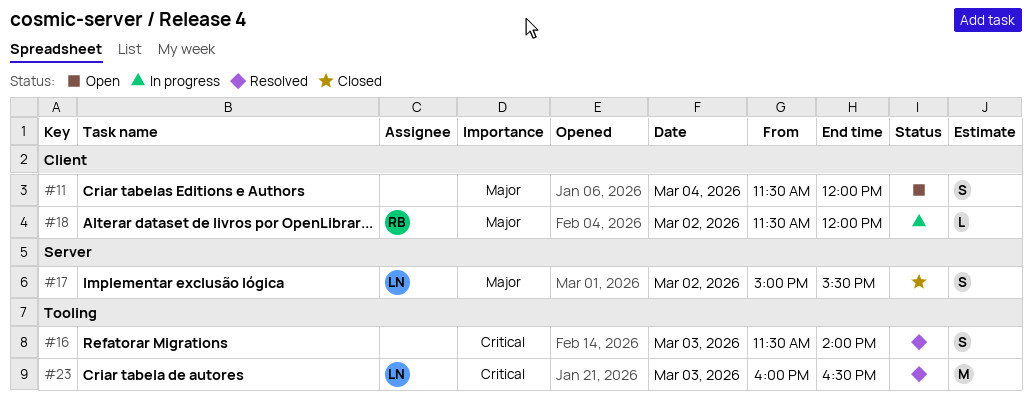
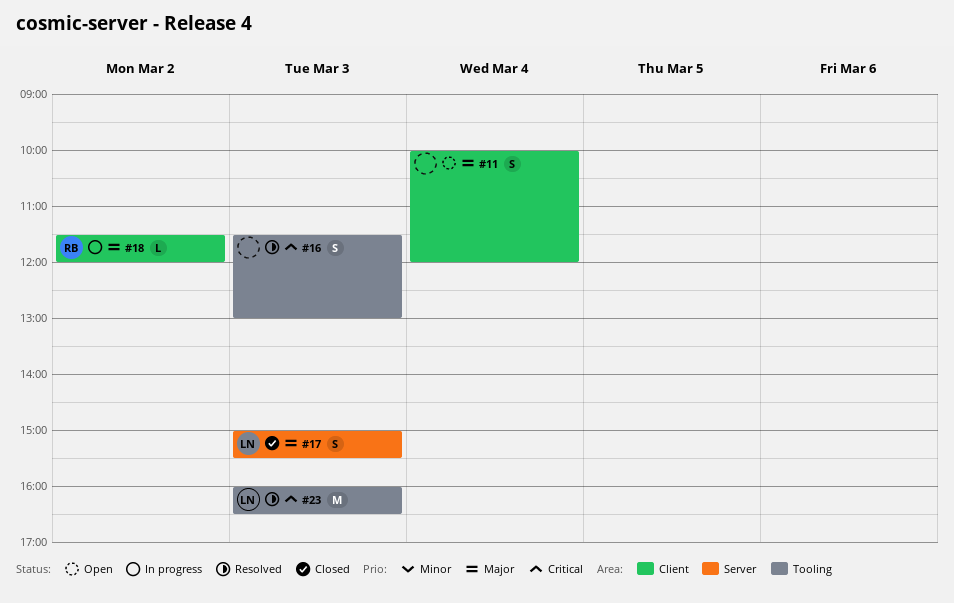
#11, begins: 11:30 -> 10:00
#16, ends: 14:00 -> 13:00
#17, day: Mar 2 -> Mar 3

